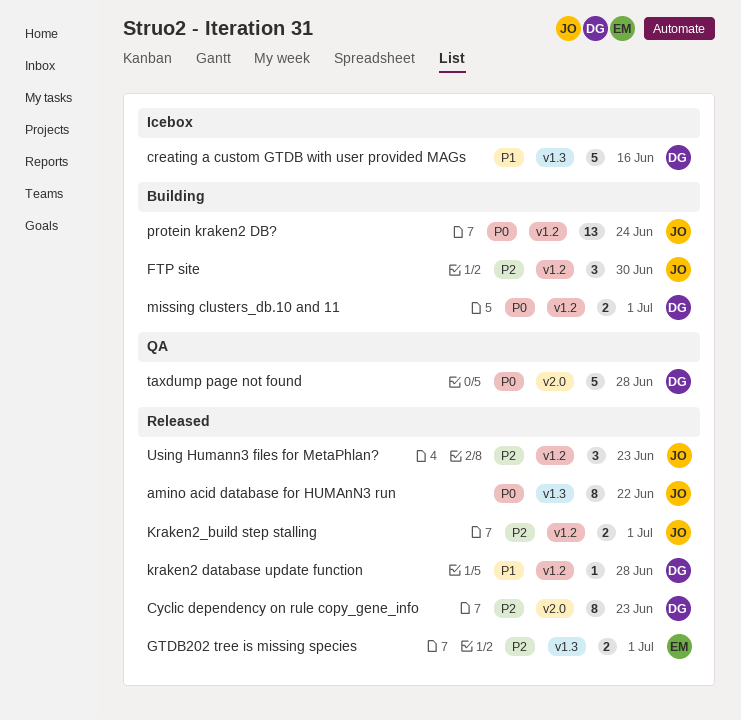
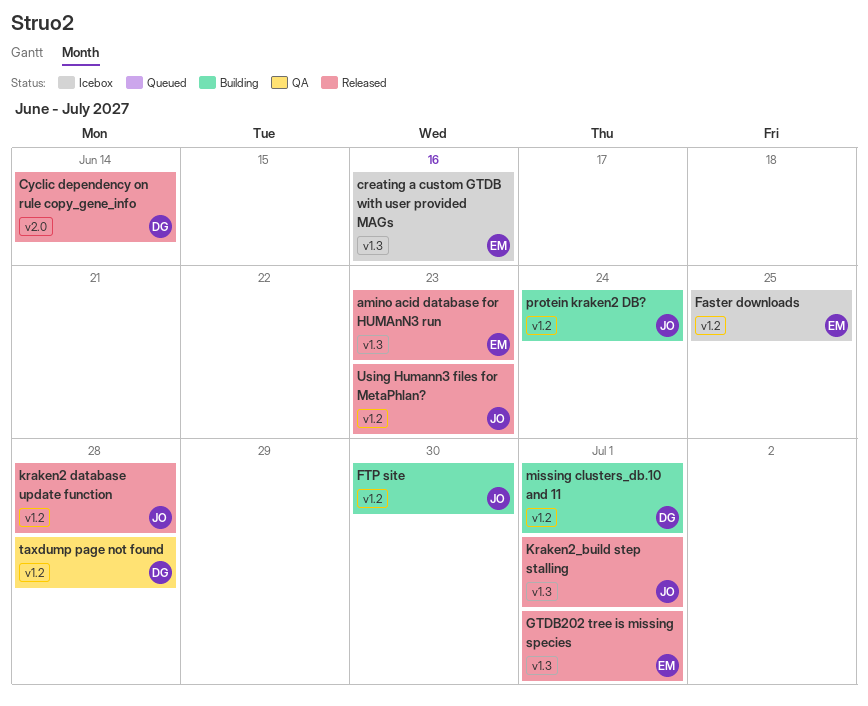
amino acid database for HUMAnN3 run, owner: JO -> EM
amino acid database for HUMAnN3 run, due: Jun 22 -> Jun 23
creating a custom GTDB with user provided MAGs, owner: DG -> EM
Cyclic dependency on rule copy_gene_info, due: Jun 23 -> Jun 14
Faster downloads: none -> present
kraken2 database update function, owner: DG -> JO
Kraken2_build step stalling, label: v1.2 -> v1.3
taxdump page not found, label: v2.0 -> v1.2

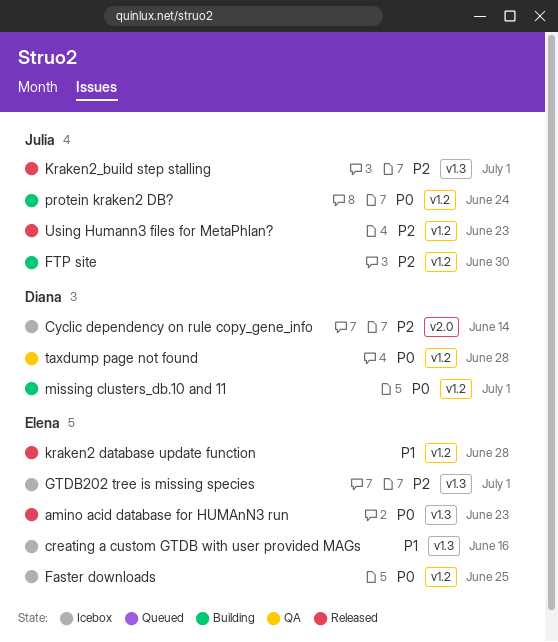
Cyclic dependency on rule copy_gene_info, status: Released -> Icebox
GTDB202 tree is missing species, status: Released -> Icebox
kraken2 database update function, owner: Julia -> Elena

